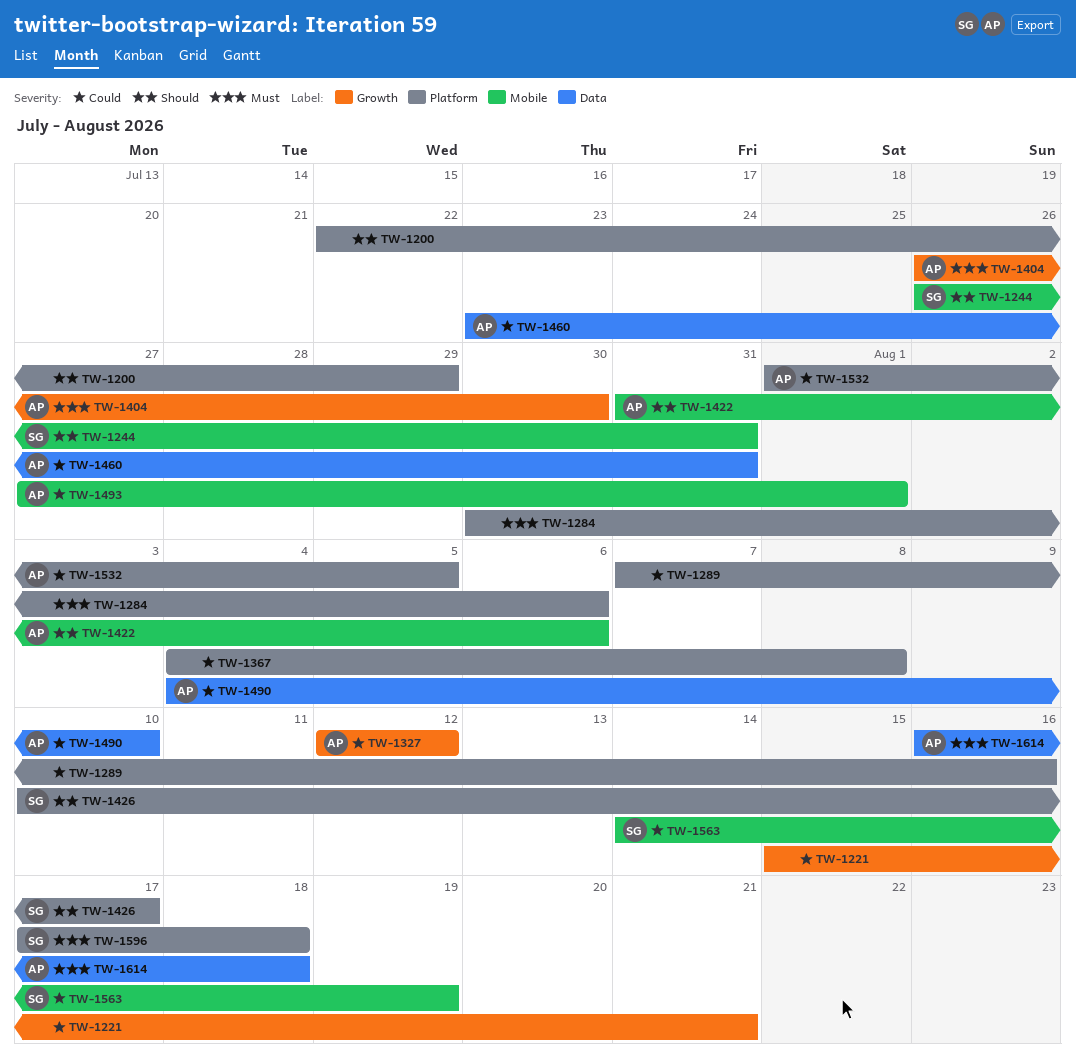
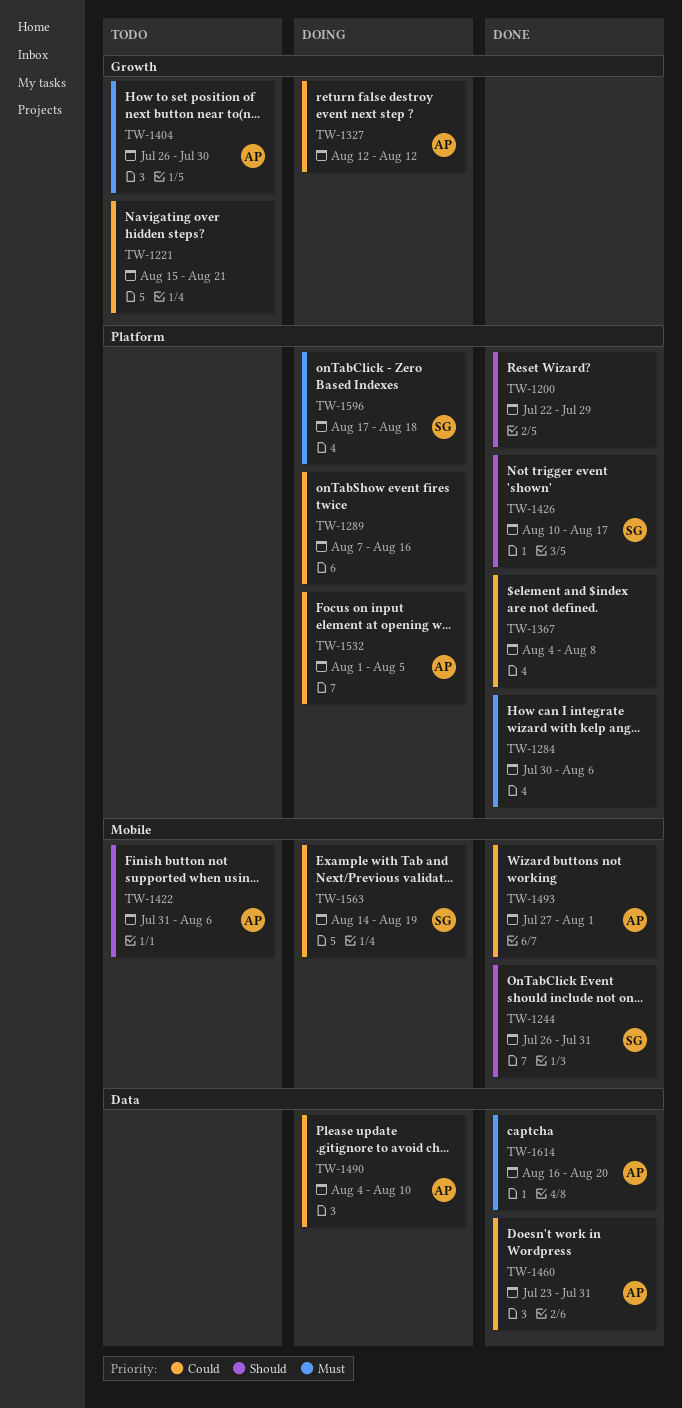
TW-1614, due: Aug 18 -> Aug 20

